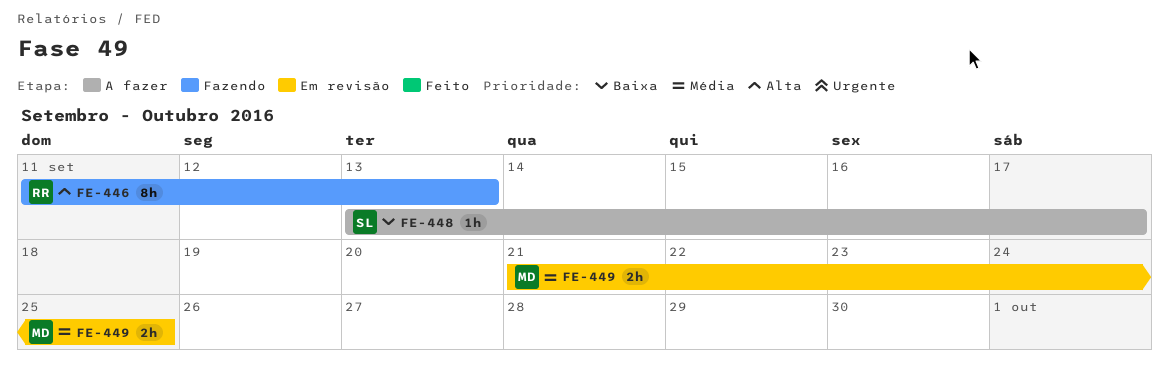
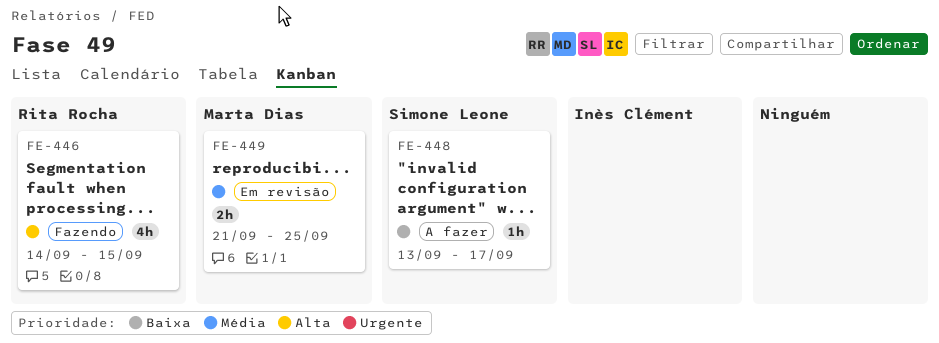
FE-446, estimate: 8h -> 4h
FE-446, start: Sep 11 -> Sep 14
FE-446, due: Sep 13 -> Sep 15

